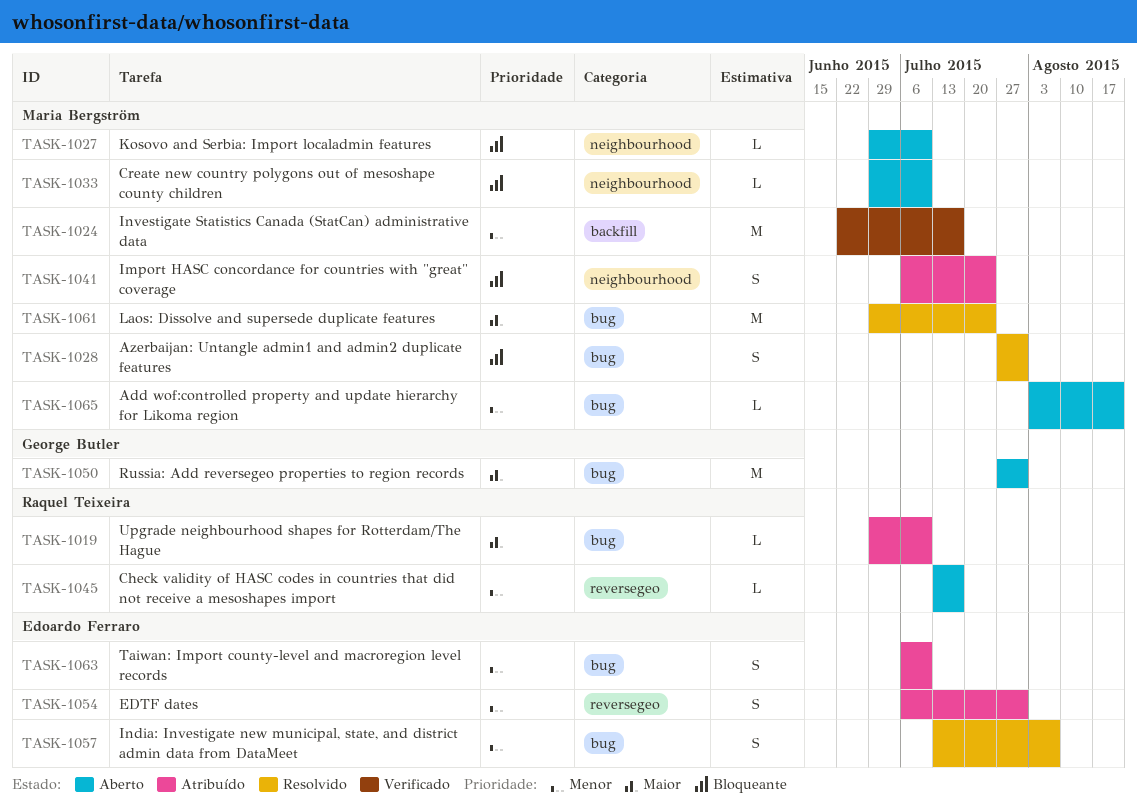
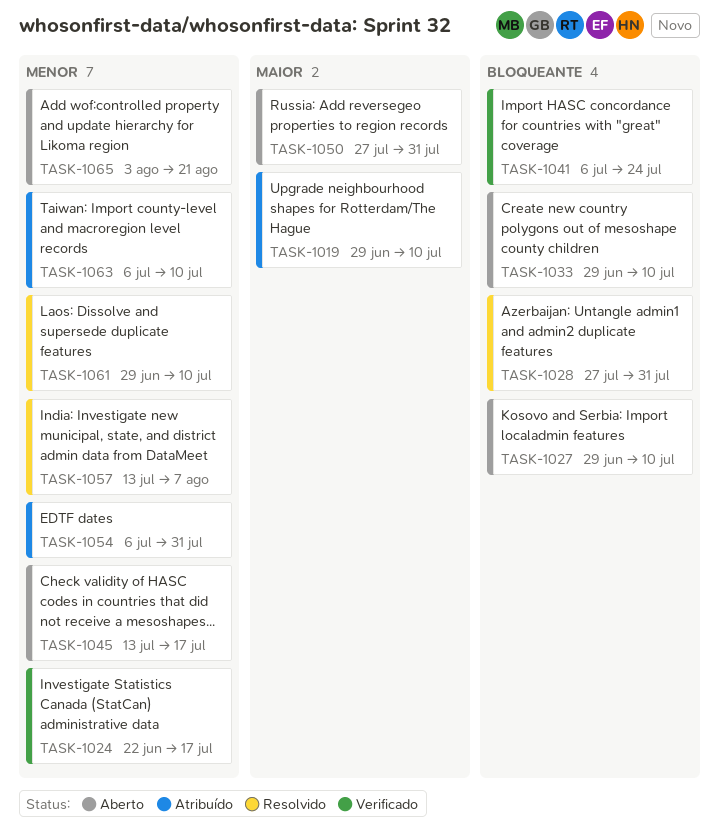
TASK-1041, status: Atribuído -> Verificado
TASK-1061, priority: Maior -> Menor
TASK-1061, due: Jul 24 -> Jul 10

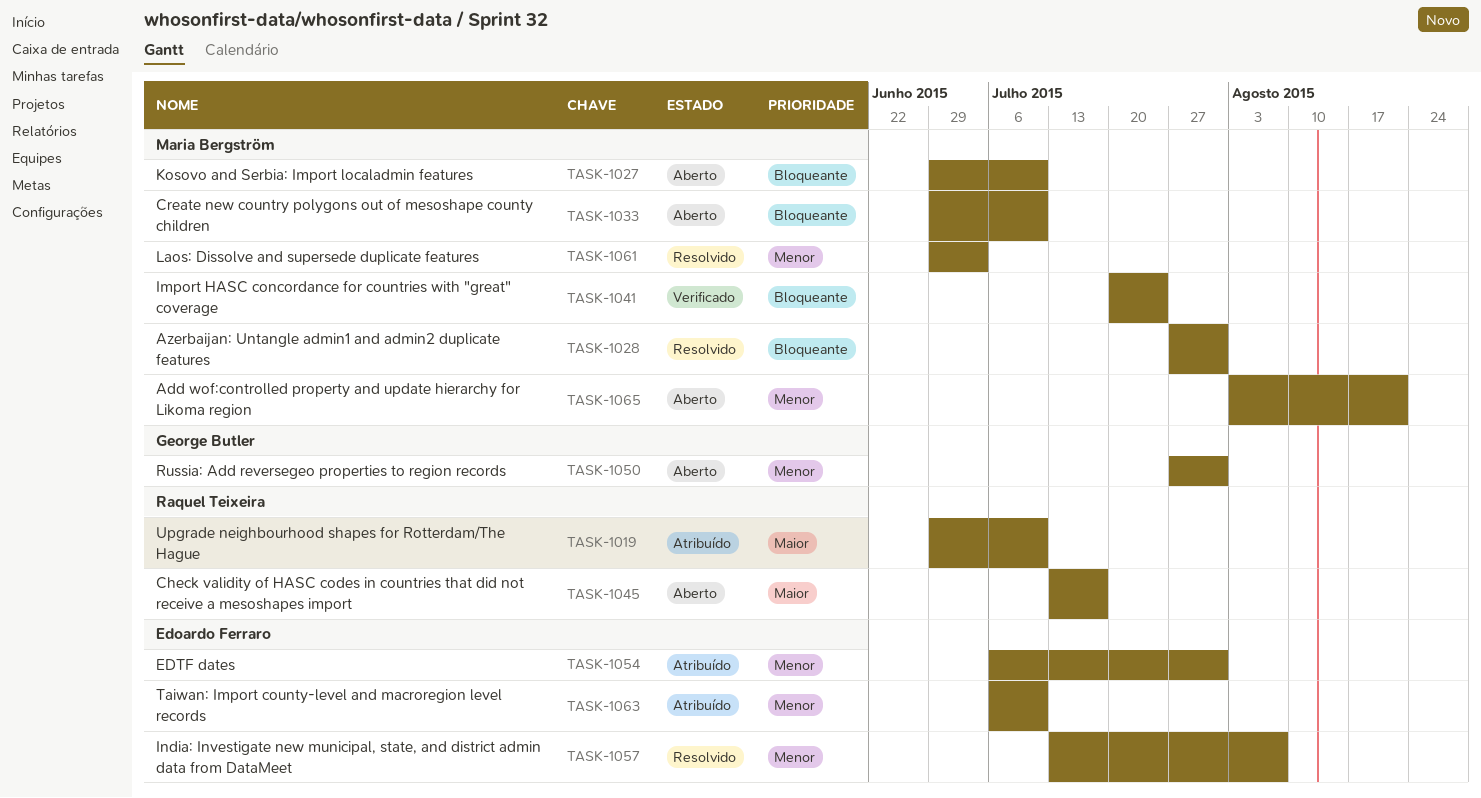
TASK-1024: present -> none
TASK-1041, start: Jul 6 -> Jul 20
TASK-1045, priority: Menor -> Maior
TASK-1050, priority: Maior -> Menor
TASK-1061, due: Jul 10 -> Jul 3

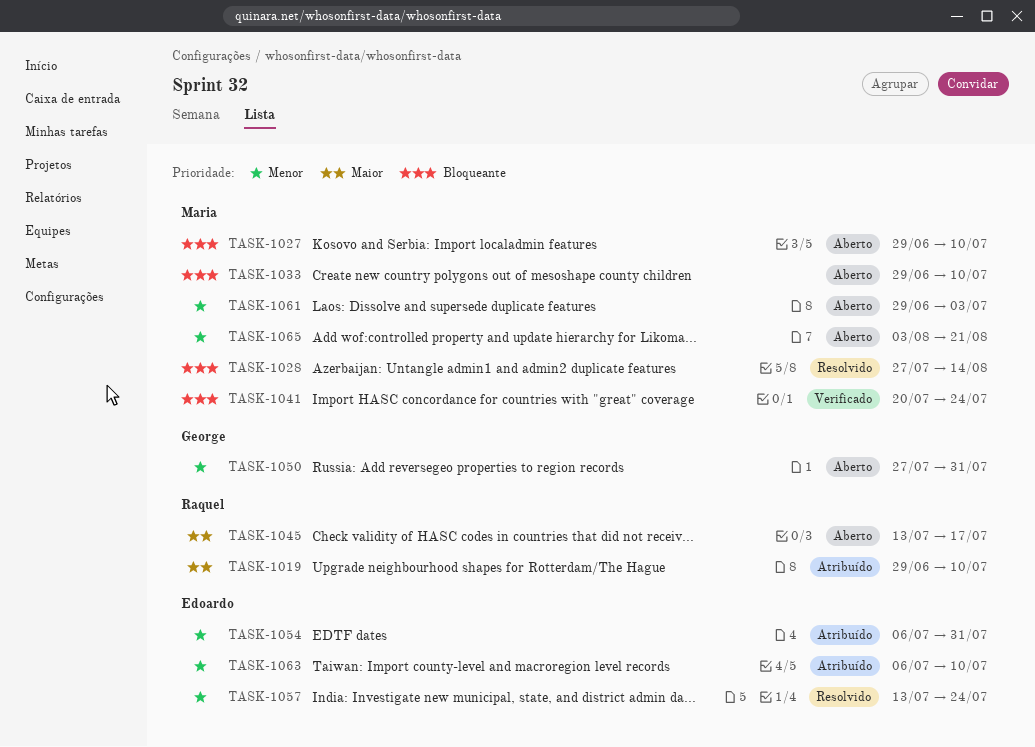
TASK-1028, due: Jul 31 -> Aug 14
TASK-1057, due: Aug 7 -> Jul 24
TASK-1061, status: Resolvido -> Aberto

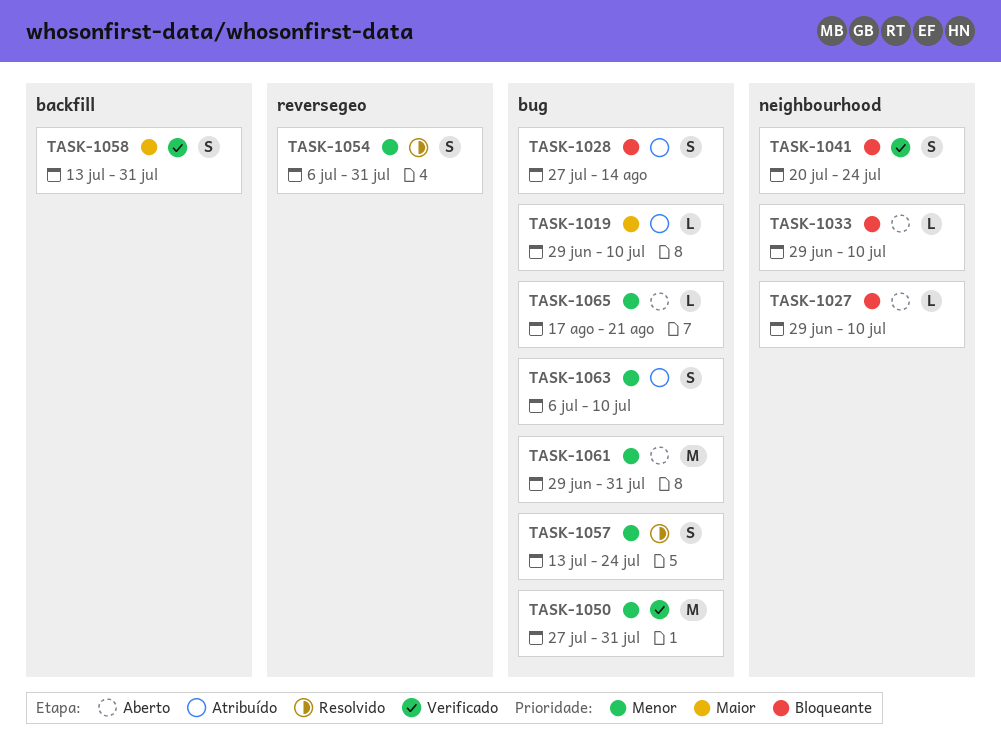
TASK-1028, status: Resolvido -> Atribuído
TASK-1045: present -> none
TASK-1050, status: Aberto -> Verificado
TASK-1054, status: Atribuído -> Resolvido
TASK-1058: none -> present
TASK-1061, due: Jul 3 -> Jul 31
TASK-1065, start: Aug 3 -> Aug 17

